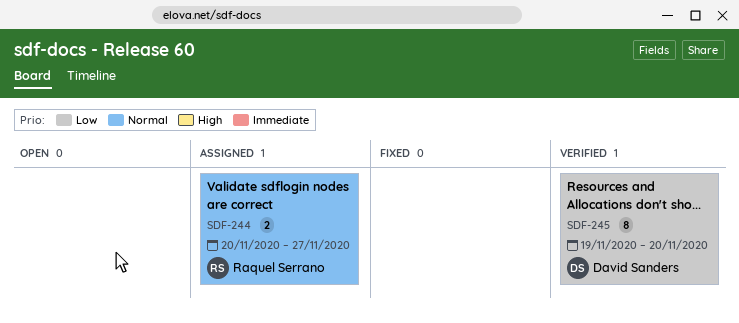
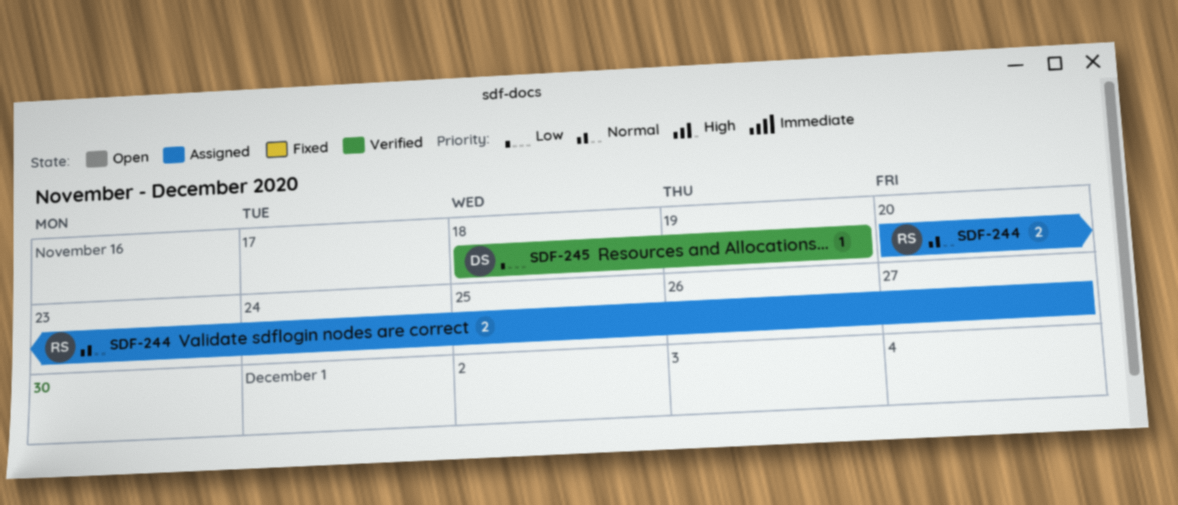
SDF-245, estimate: 8 -> 1
SDF-245, start: Nov 19 -> Nov 18
SDF-245, due: Nov 20 -> Nov 19

